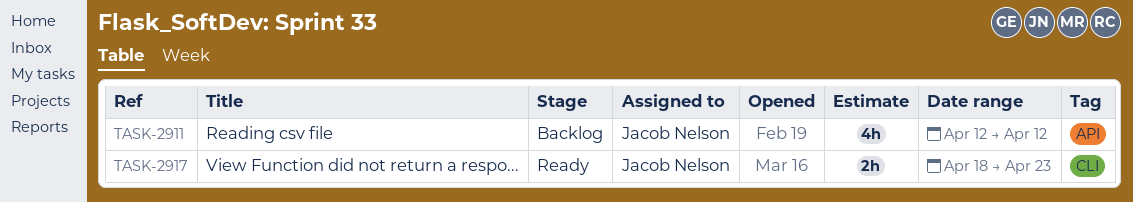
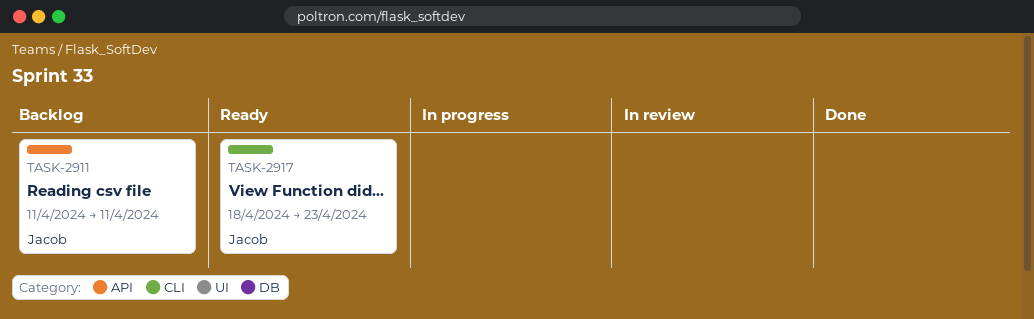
TASK-2911, start: Apr 12 -> Apr 11
TASK-2911, due: Apr 12 -> Apr 11

